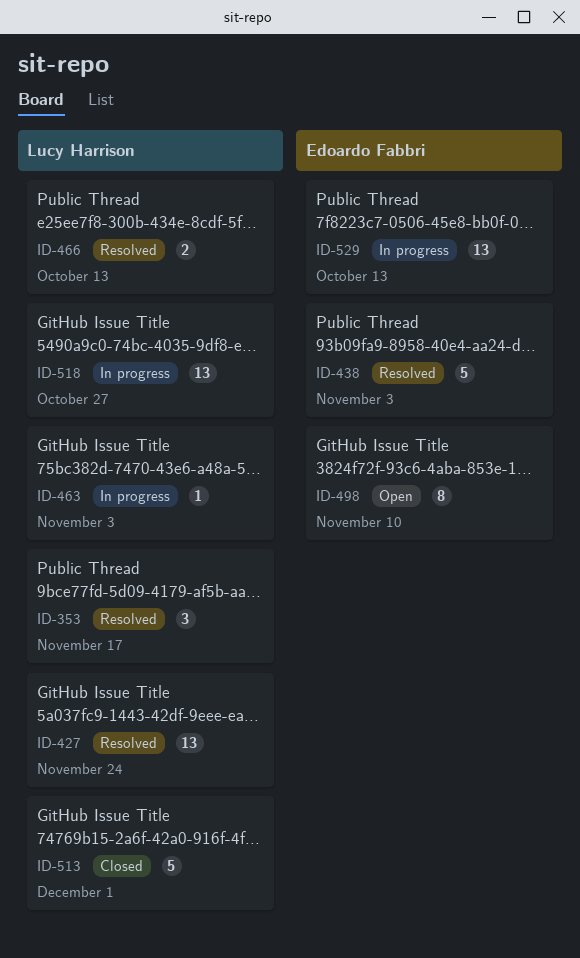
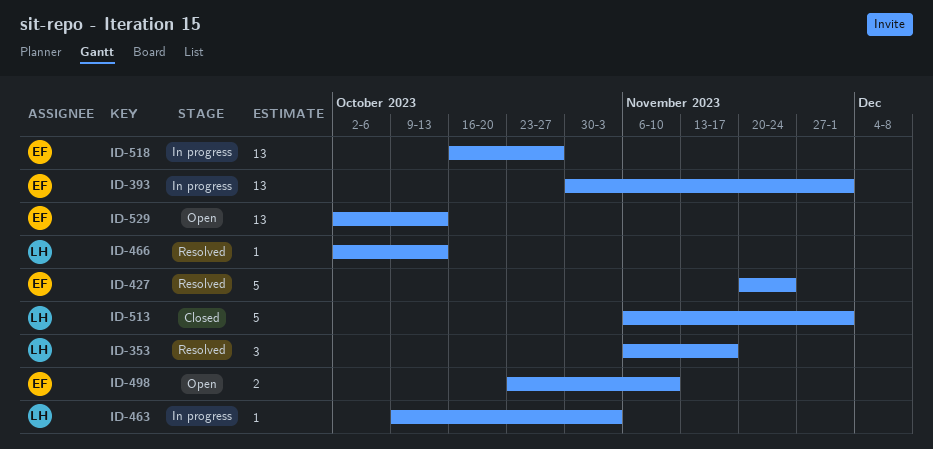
ID-393: none -> present
ID-427, owner: Lucy Harrison -> Edoardo Fabbri
ID-427, estimate: 13 -> 5
ID-438: present -> none
ID-466, estimate: 2 -> 1
ID-498, estimate: 8 -> 2
ID-518, owner: Lucy Harrison -> Edoardo Fabbri
ID-529, status: In progress -> Open

